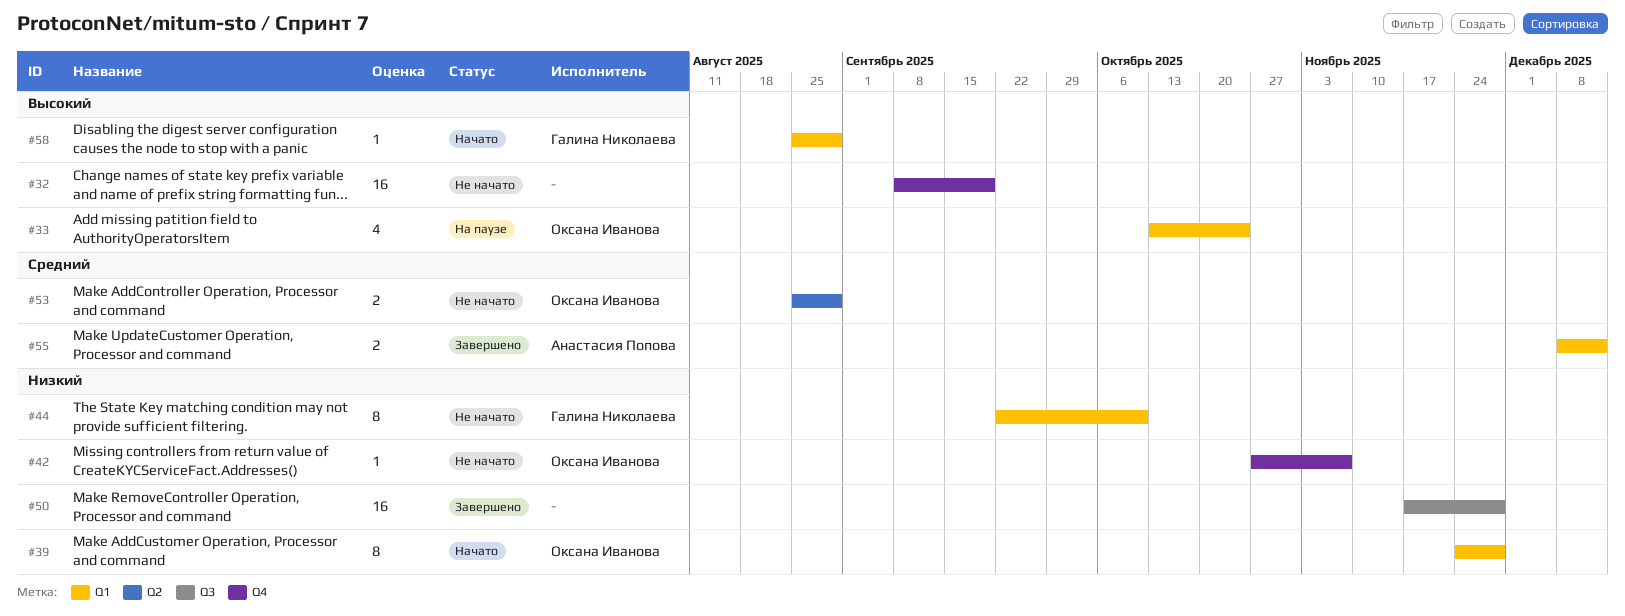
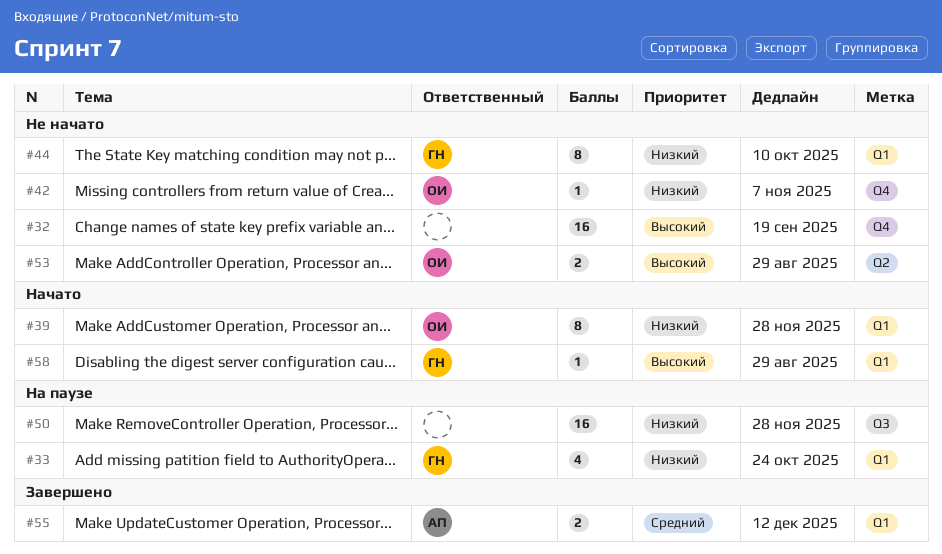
#33, owner: Оксана Иванова -> Галина Николаева
#33, priority: Высокий -> Низкий
#50, status: Завершено -> На паузе
#53, priority: Средний -> Высокий

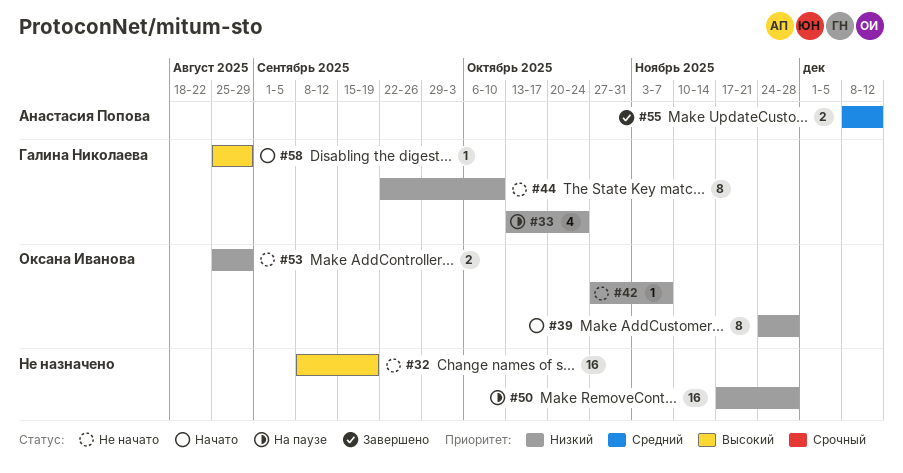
#53, priority: Высокий -> Низкий

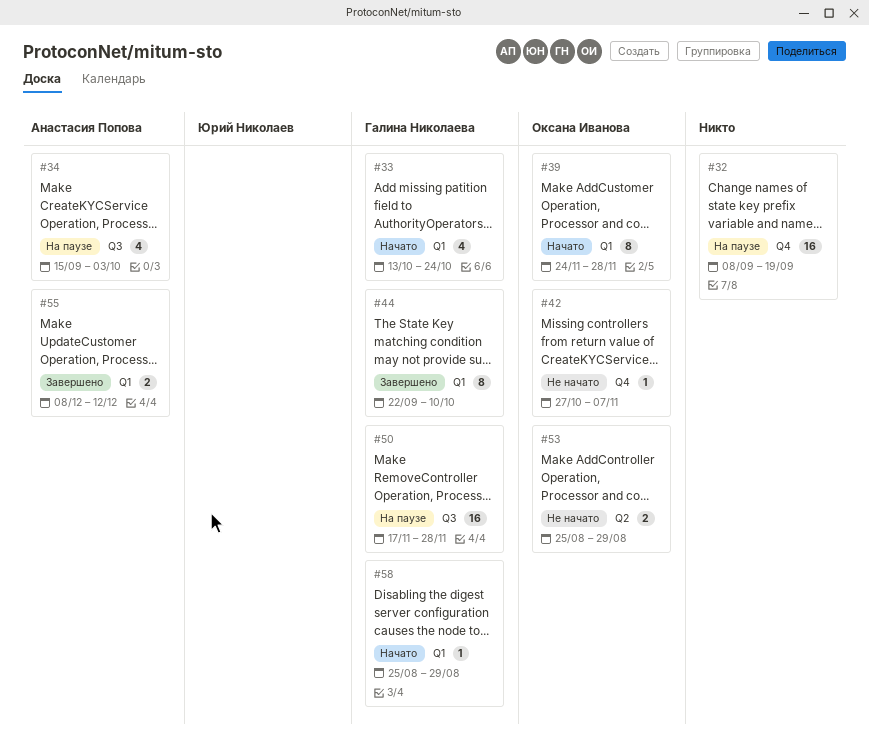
#32, status: Не начато -> На паузе
#33, status: На паузе -> Начато
#34: none -> present
#44, status: Не начато -> Завершено
#50, owner: none -> Галина Николаева

